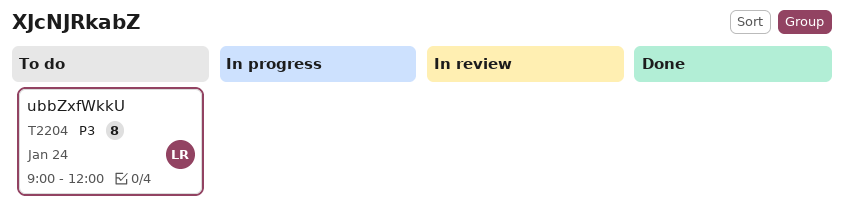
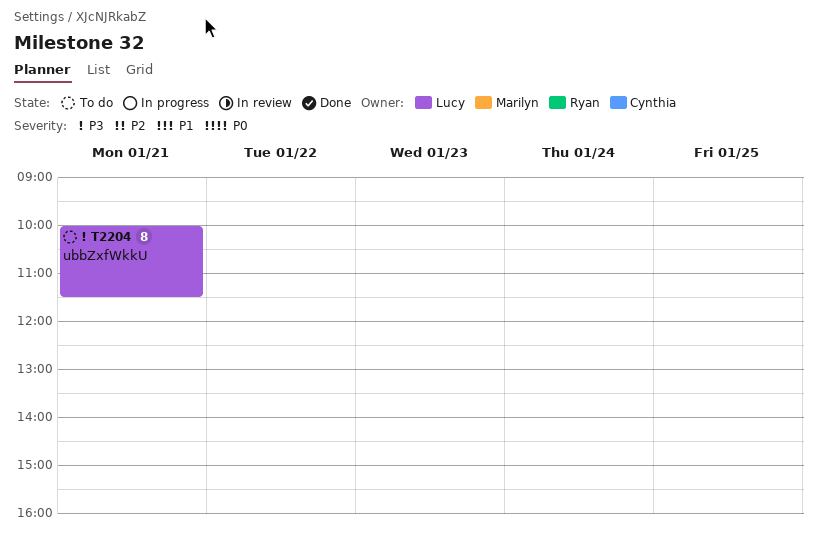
T2204, day: Jan 24 -> Jan 21
T2204, begins: 09:00 -> 10:00
T2204, ends: 12:00 -> 11:30

